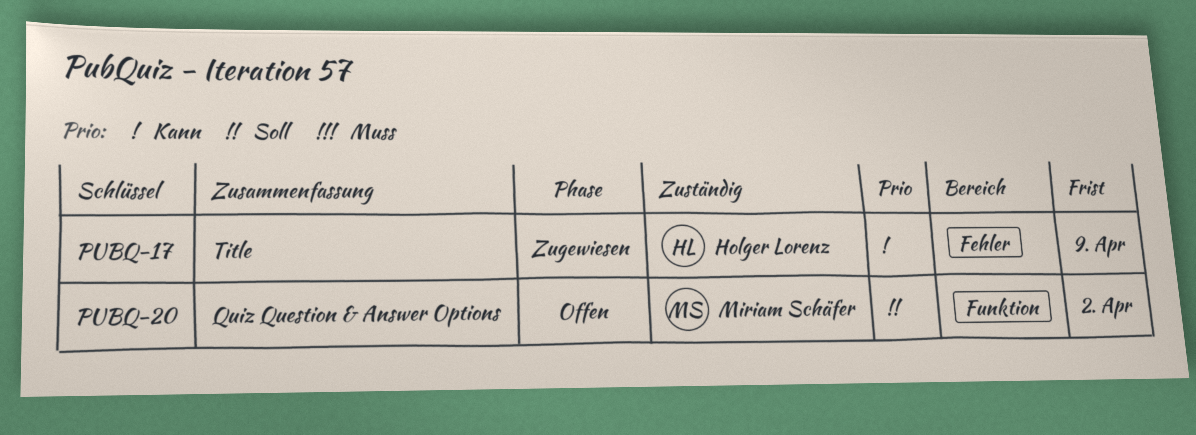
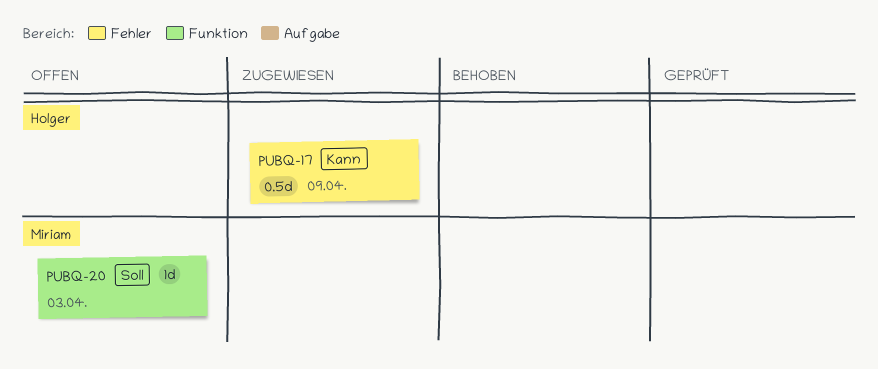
PUBQ-20, due: Apr 2 -> Apr 3

